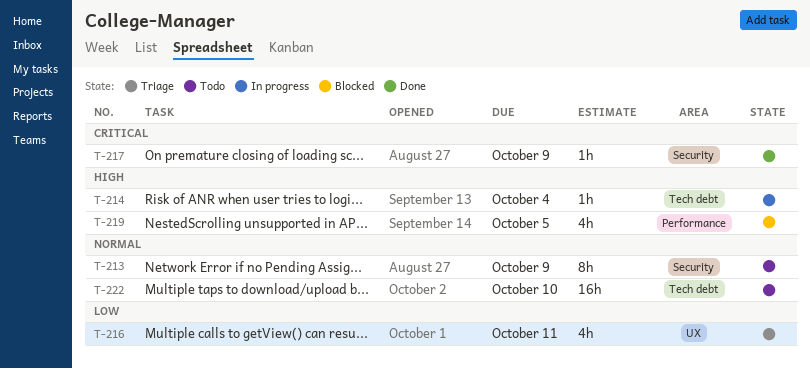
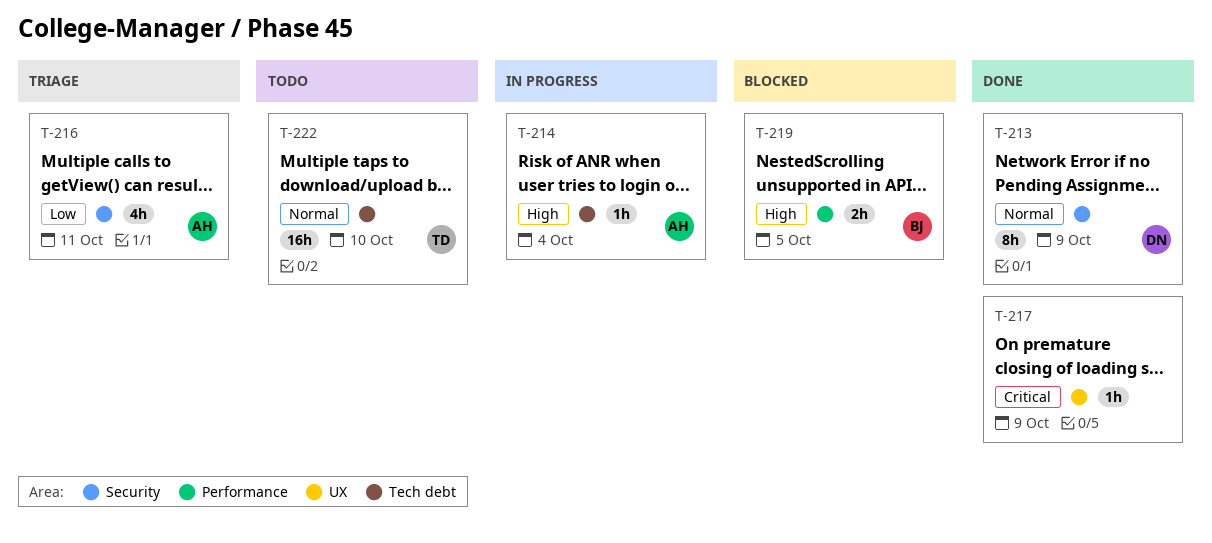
T-213, status: Todo -> Done
T-216, label: UX -> Security
T-217, label: Security -> UX
T-219, estimate: 4h -> 2h

